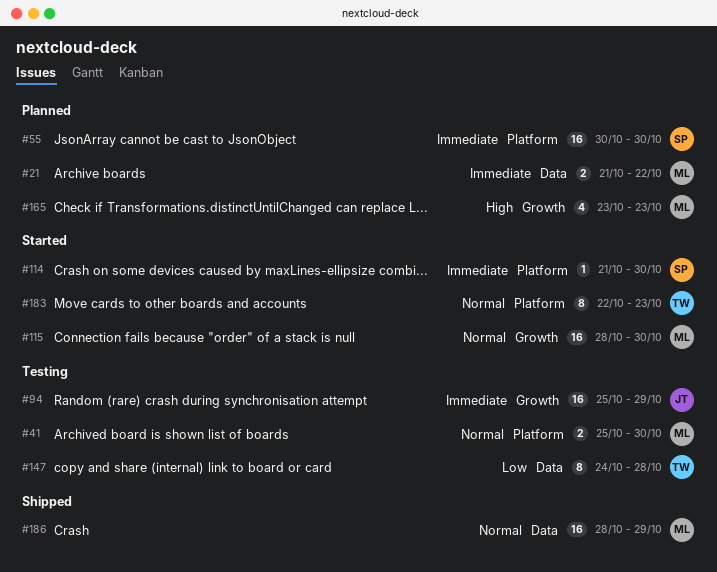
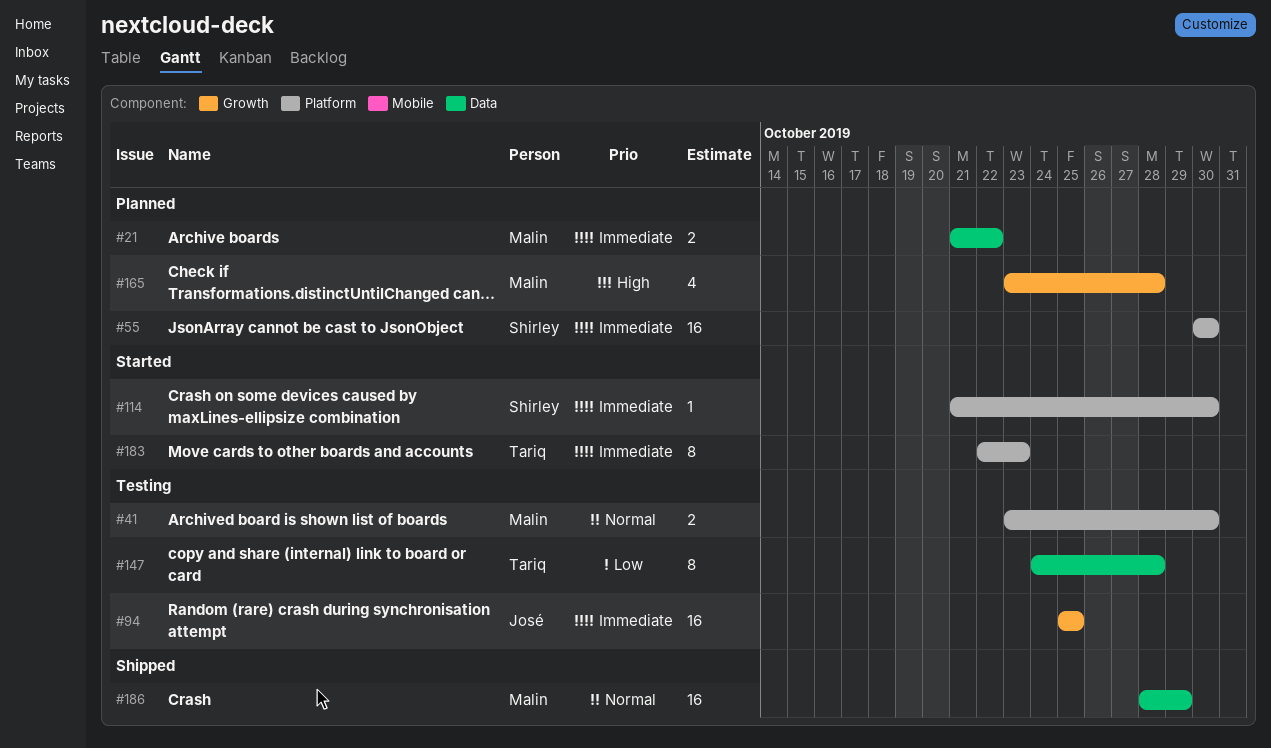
#41, start: Oct 25 -> Oct 23
#94, due: Oct 29 -> Oct 25
#115: present -> none
#165, due: Oct 23 -> Oct 28
#183, priority: Normal -> Immediate

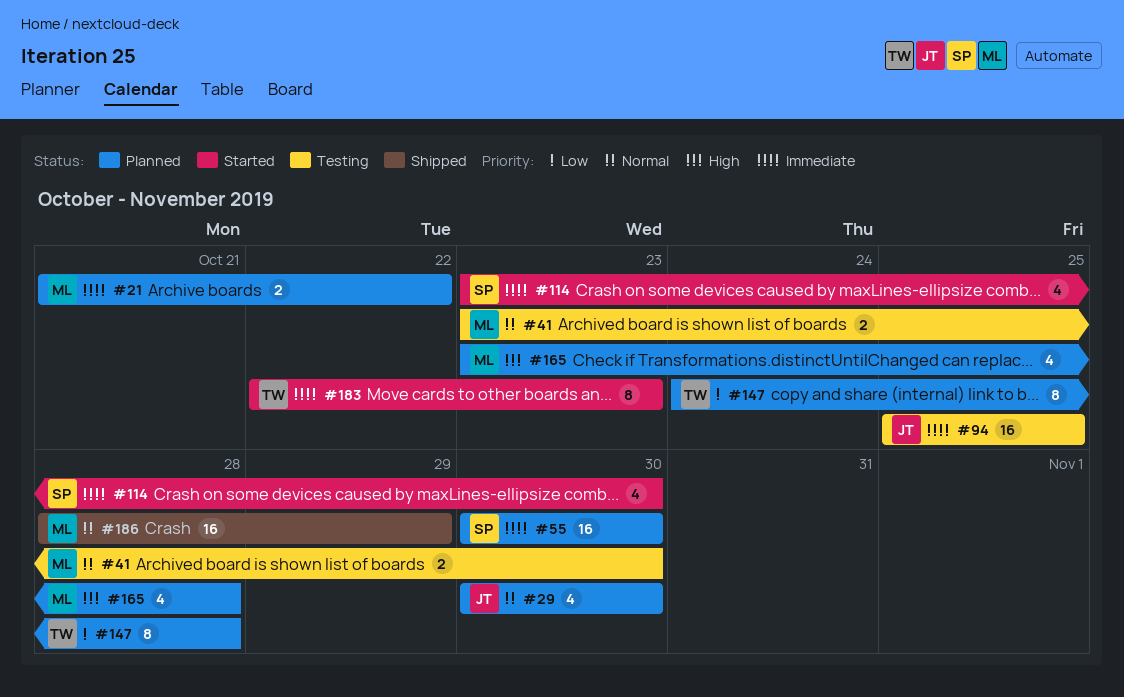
#29: none -> present
#114, estimate: 1 -> 4
#114, start: Oct 21 -> Oct 23
#147, status: Testing -> Planned

